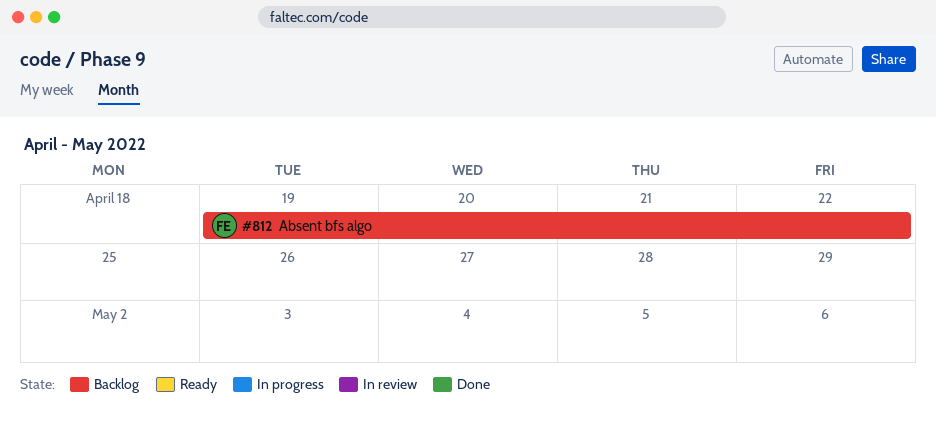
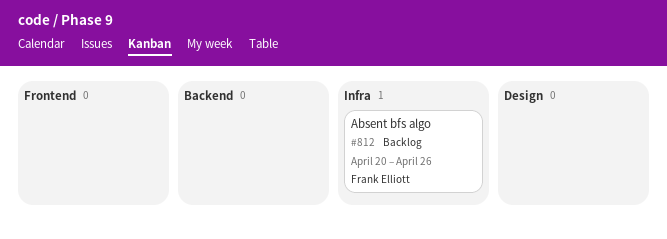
#812, start: Apr 19 -> Apr 20
#812, due: Apr 22 -> Apr 26

